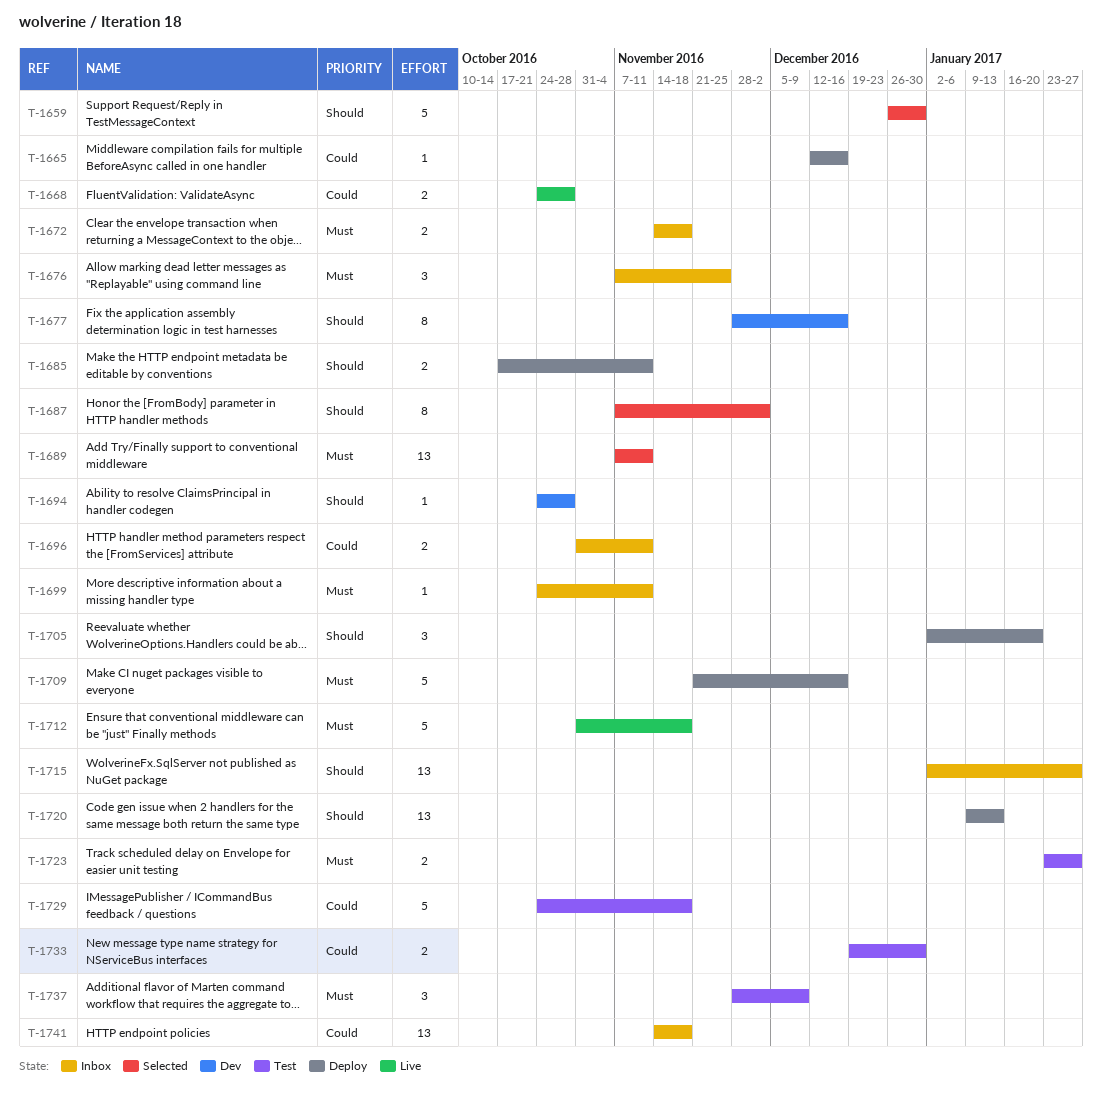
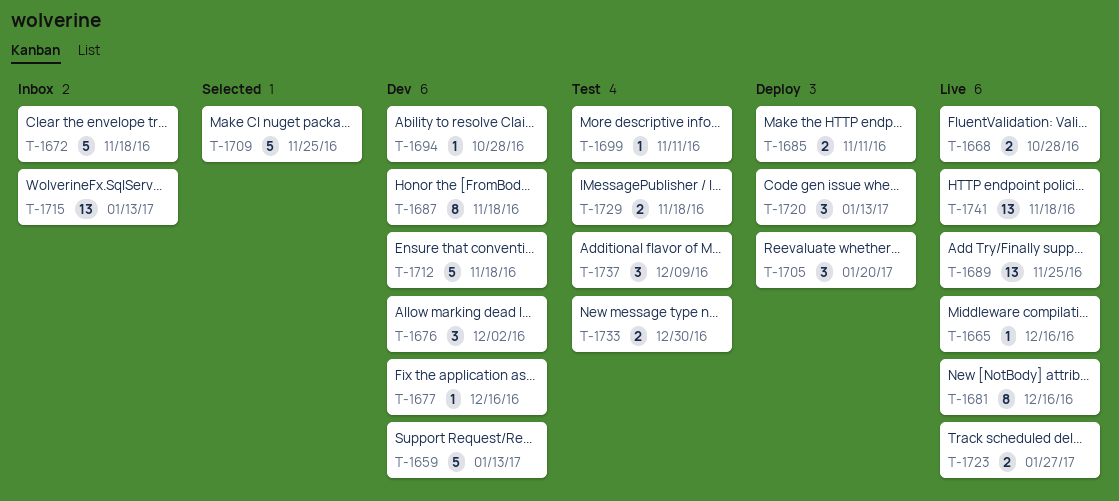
T-1659, status: Selected -> Dev
T-1659, due: Dec 30 -> Jan 13
T-1665, status: Deploy -> Live
T-1672, estimate: 2 -> 5
T-1676, status: Inbox -> Dev
T-1676, due: Nov 25 -> Dec 2
T-1677, estimate: 8 -> 1
T-1681: none -> present
T-1687, status: Selected -> Dev
T-1687, due: Dec 2 -> Nov 18
T-1689, status: Selected -> Live
T-1689, due: Nov 11 -> Nov 25
T-1696: present -> none
T-1699, status: Inbox -> Test
T-1709, status: Deploy -> Selected
T-1709, due: Dec 16 -> Nov 25
T-1712, status: Live -> Dev
T-1715, due: Jan 27 -> Jan 13
T-1720, estimate: 13 -> 3
T-1723, status: Test -> Live
T-1729, estimate: 5 -> 2
T-1741, status: Inbox -> Live

